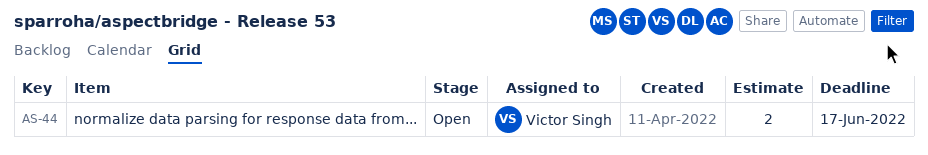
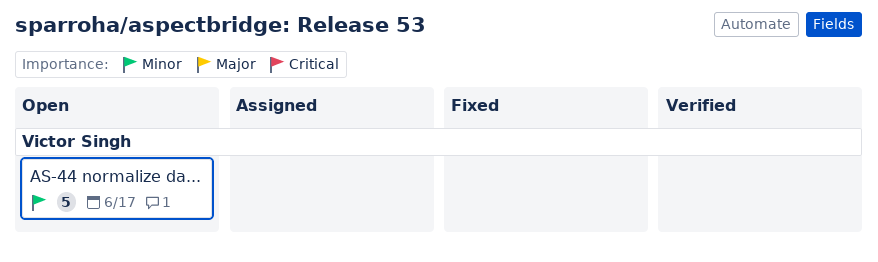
AS-44, estimate: 2 -> 5

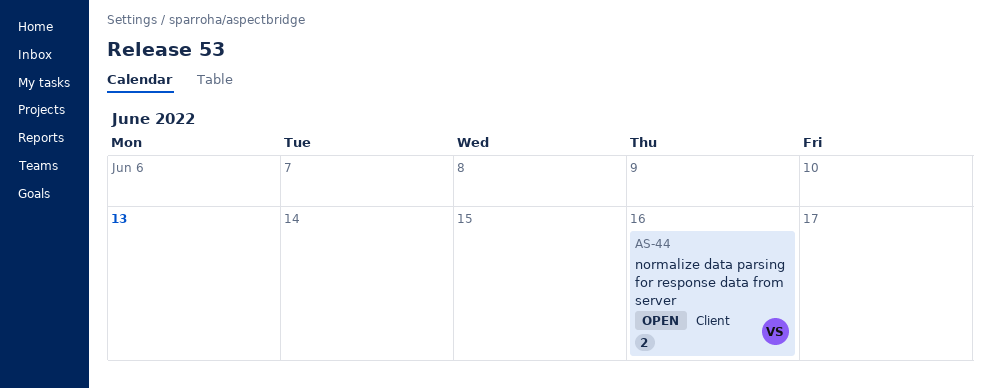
AS-44, estimate: 5 -> 2
AS-44, due: Jun 17 -> Jun 16

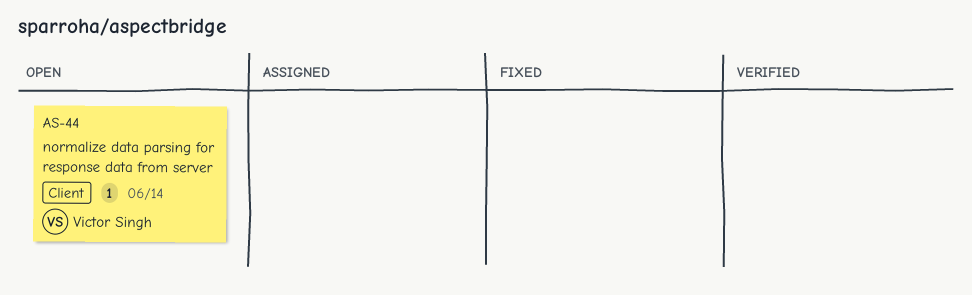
AS-44, estimate: 2 -> 1
AS-44, due: Jun 16 -> Jun 14

